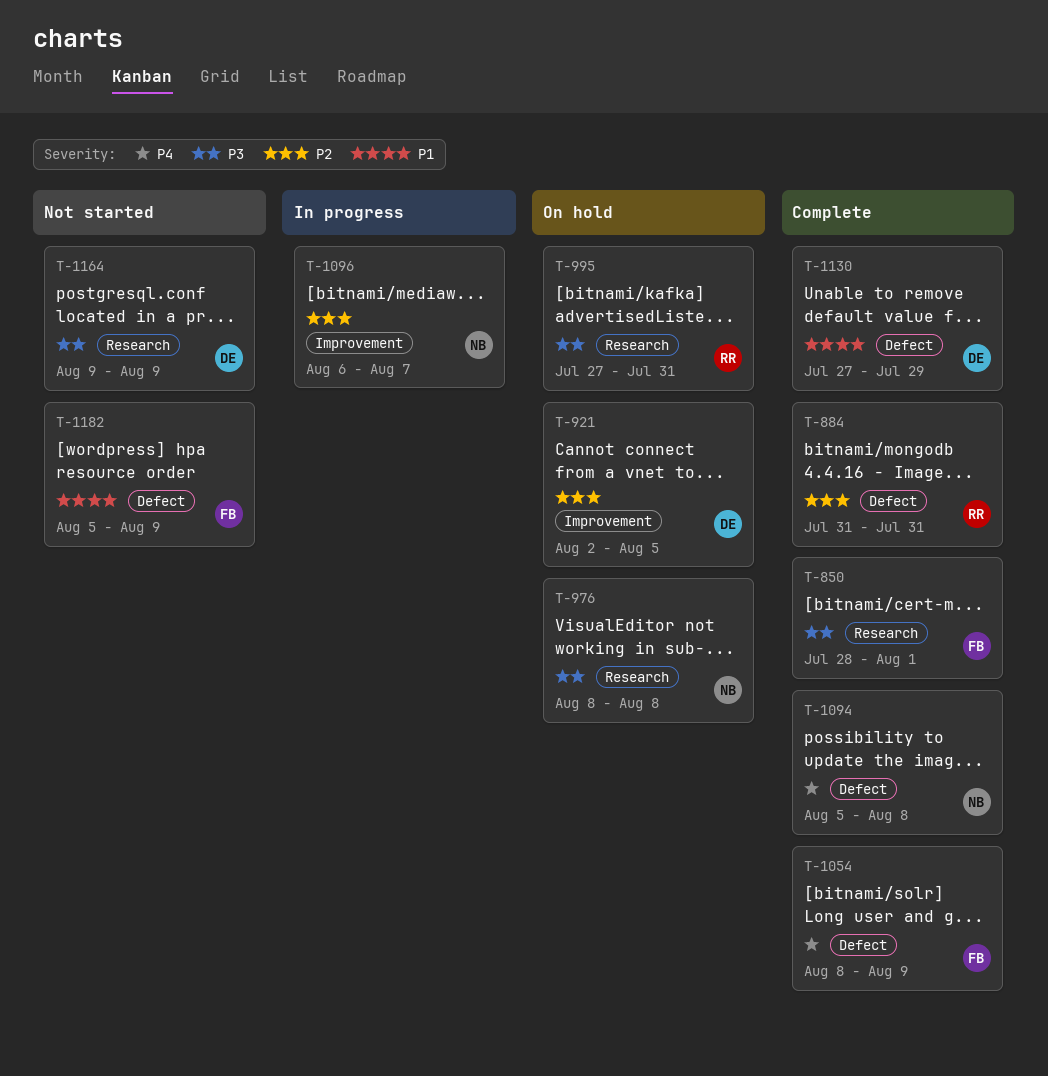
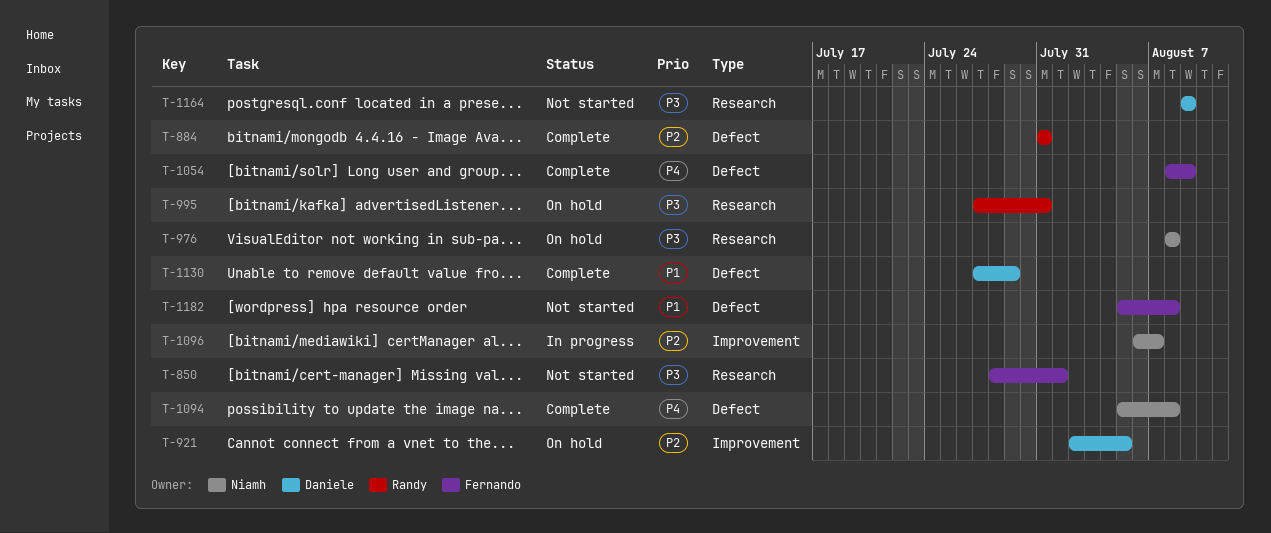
T-850, status: Complete -> Not started
T-1182, due: Aug 9 -> Aug 8

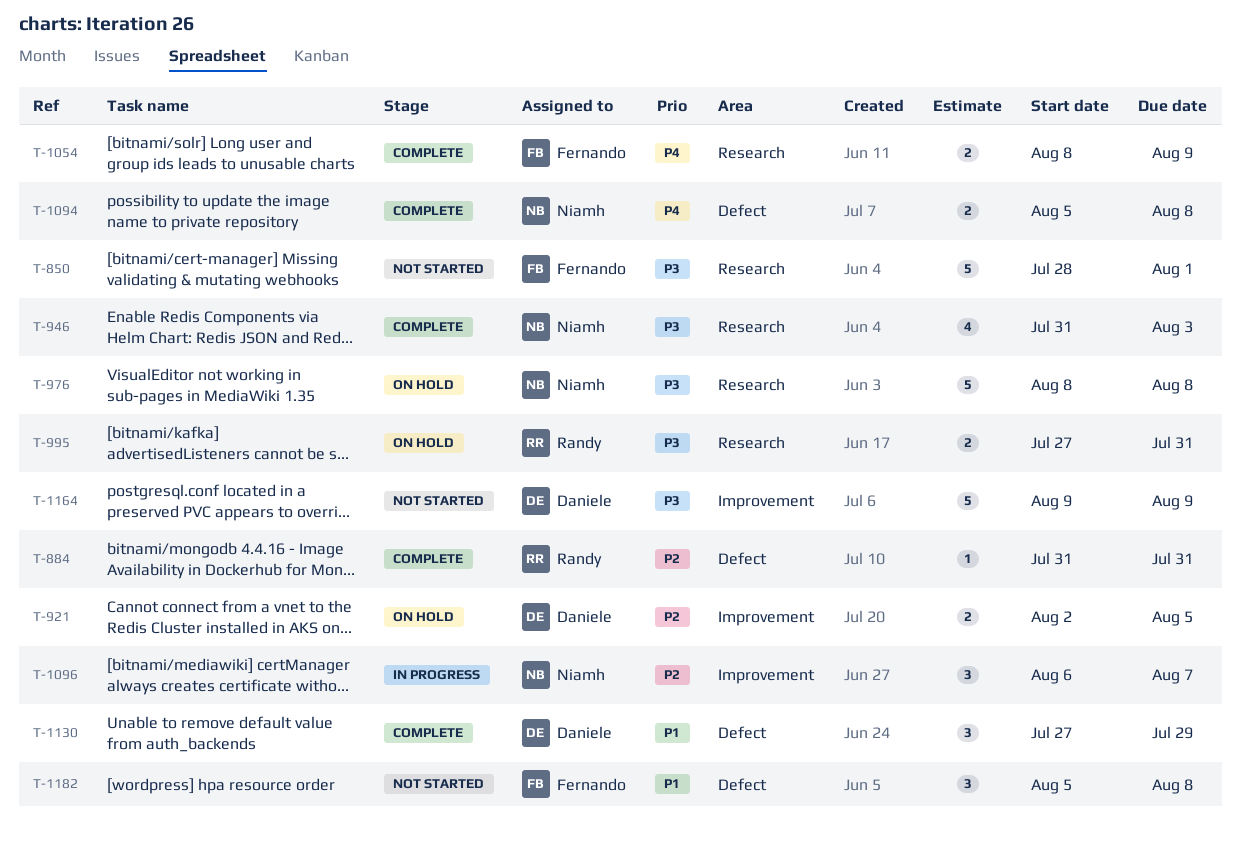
T-946: none -> present
T-1054, label: Defect -> Research
T-1164, label: Research -> Improvement

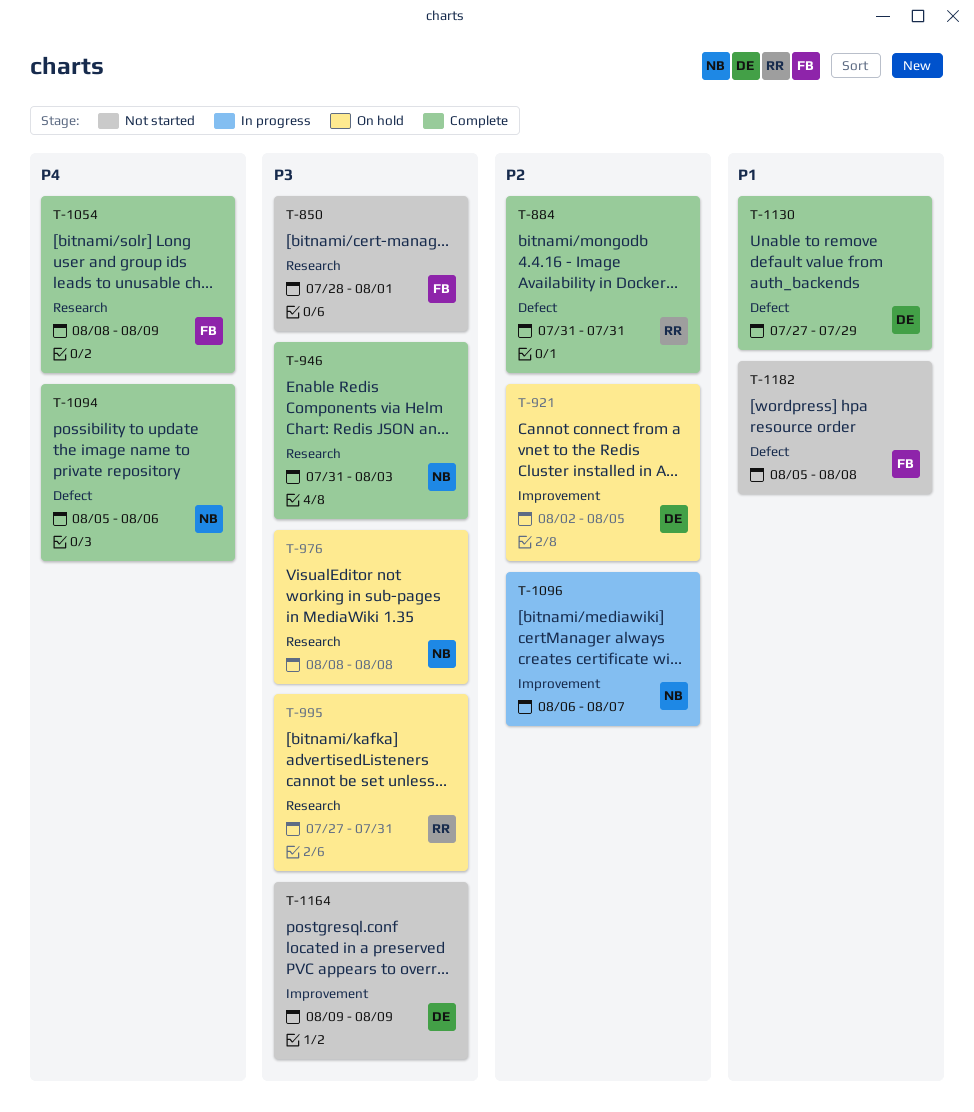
T-1094, due: Aug 8 -> Aug 6

